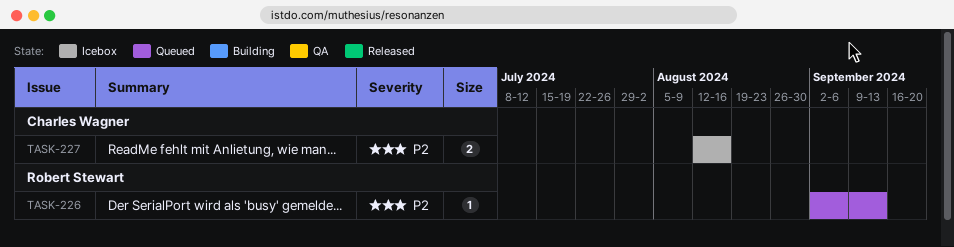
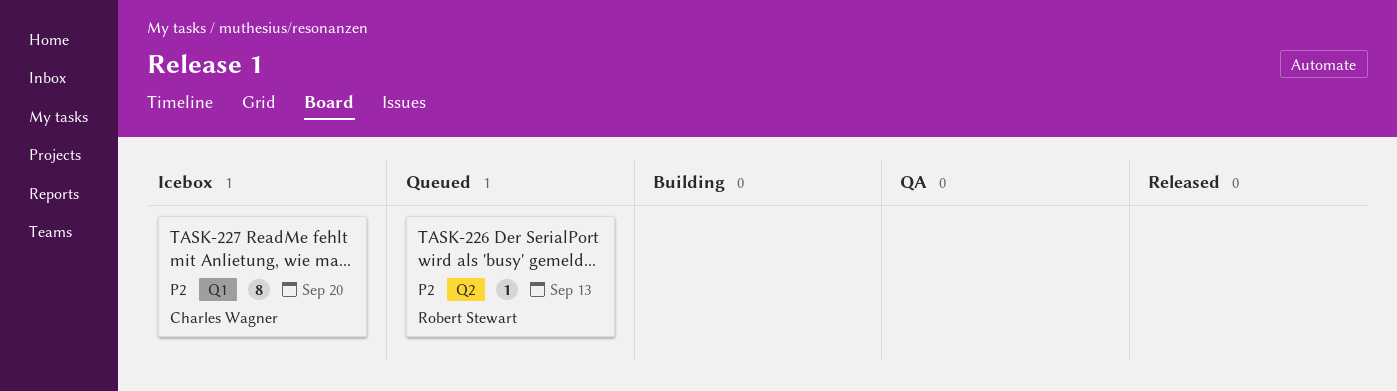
TASK-227, estimate: 2 -> 8
TASK-227, due: Aug 16 -> Sep 20

